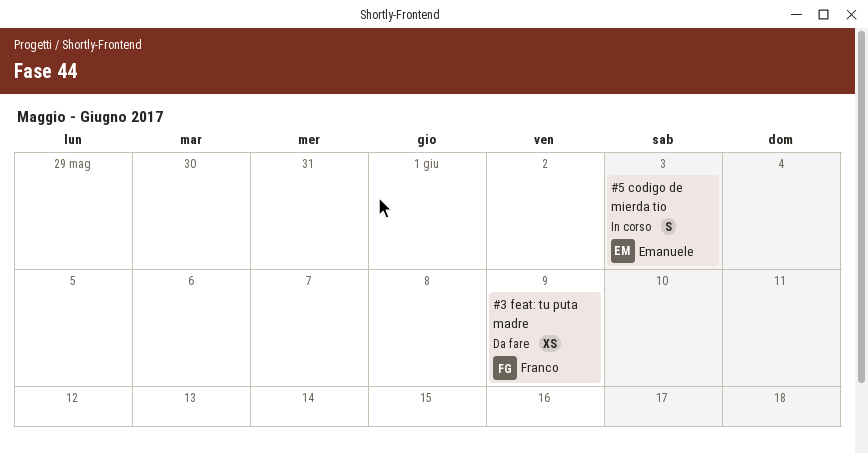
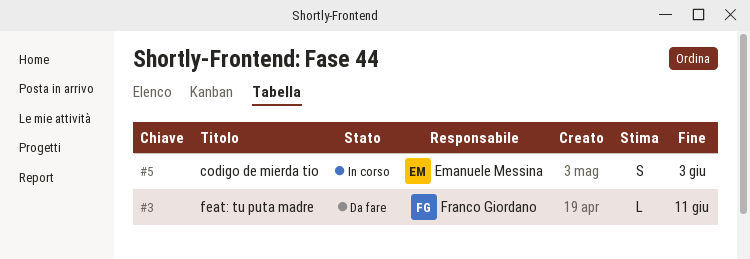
#3, estimate: XS -> L
#3, due: Jun 9 -> Jun 11

